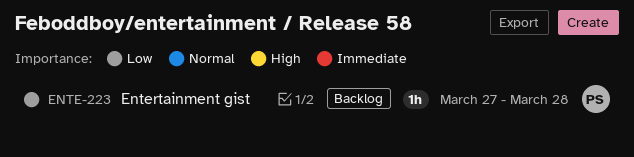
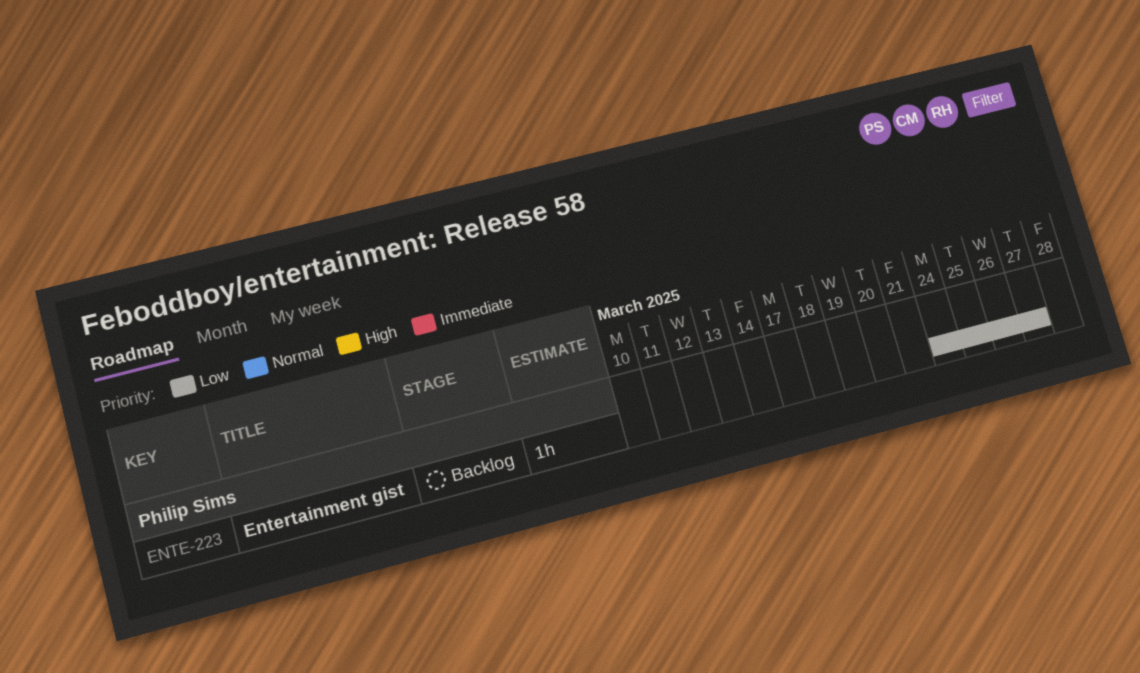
ENTE-223, start: Mar 27 -> Mar 24
ENTE-223, due: Mar 28 -> Mar 27

